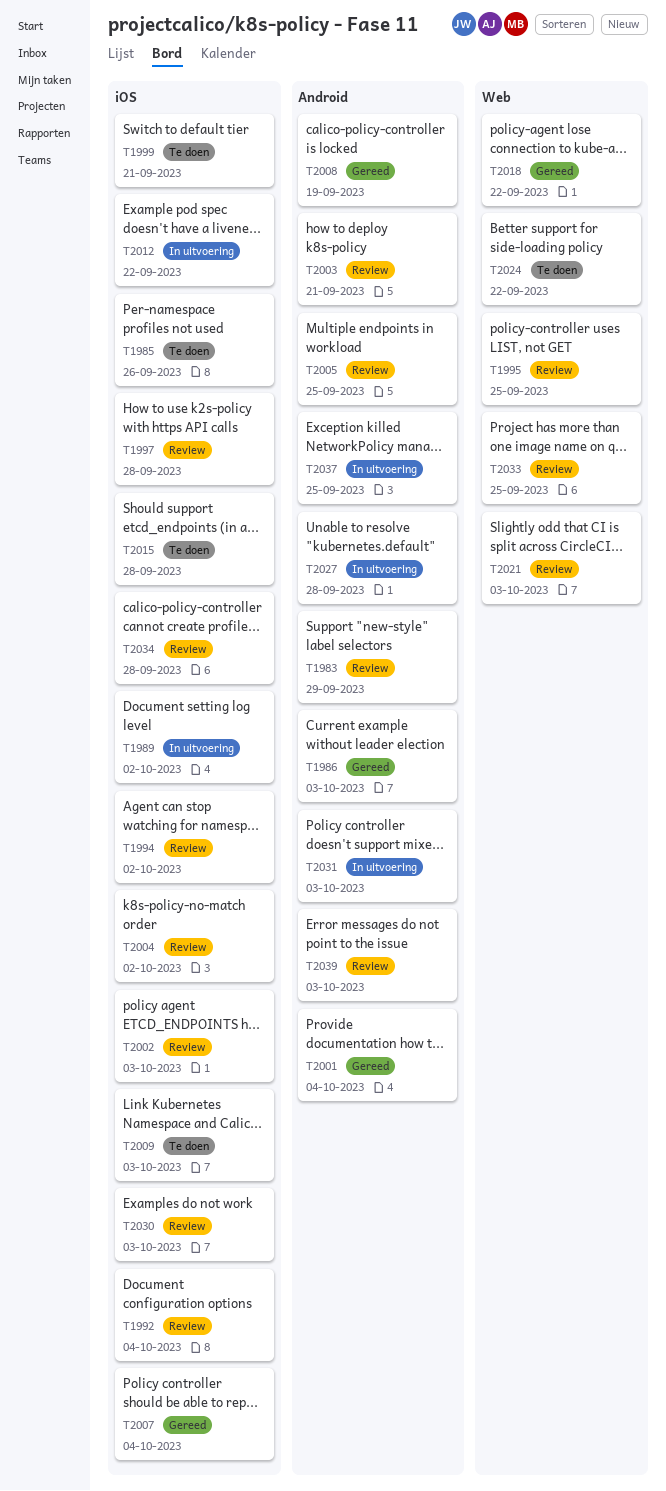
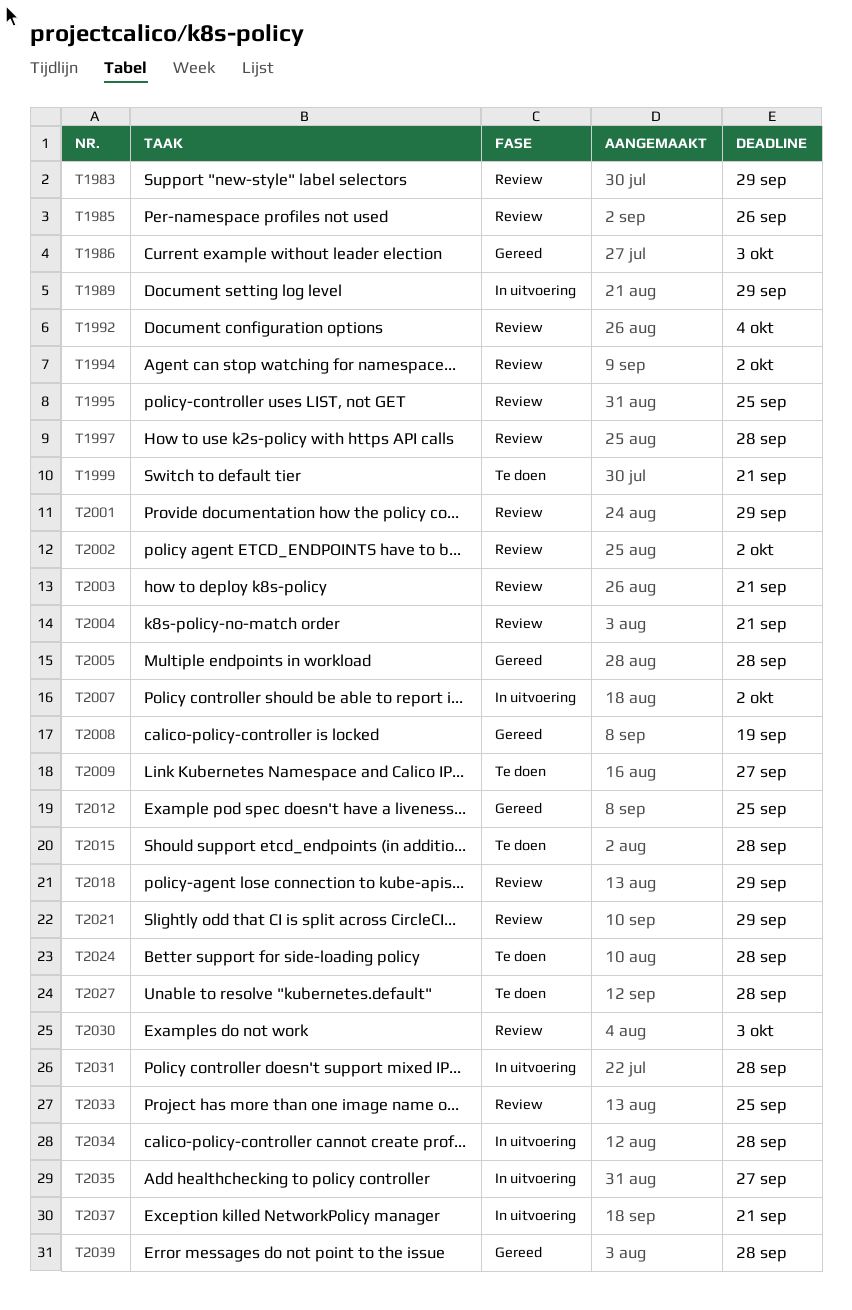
T1985, status: Te doen -> Review
T1989, due: Oct 2 -> Sep 29
T2001, status: Gereed -> Review
T2001, due: Oct 4 -> Sep 29
T2002, due: Oct 3 -> Oct 2
T2004, due: Oct 2 -> Sep 21
T2005, status: Review -> Gereed
T2005, due: Sep 25 -> Sep 28
T2007, status: Gereed -> In uitvoering
T2007, due: Oct 4 -> Oct 2
T2009, due: Oct 3 -> Sep 27
T2012, status: In uitvoering -> Gereed
T2012, due: Sep 22 -> Sep 25
T2018, status: Gereed -> Review
T2018, due: Sep 22 -> Sep 29
T2021, due: Oct 3 -> Sep 29
T2024, due: Sep 22 -> Sep 28
T2027, status: In uitvoering -> Te doen
T2031, due: Oct 3 -> Sep 28
T2034, status: Review -> In uitvoering
T2035: none -> present
T2037, due: Sep 25 -> Sep 21
T2039, status: Review -> Gereed
T2039, due: Oct 3 -> Sep 28

